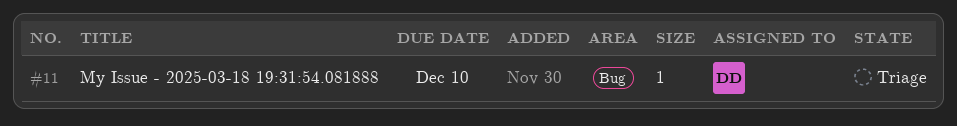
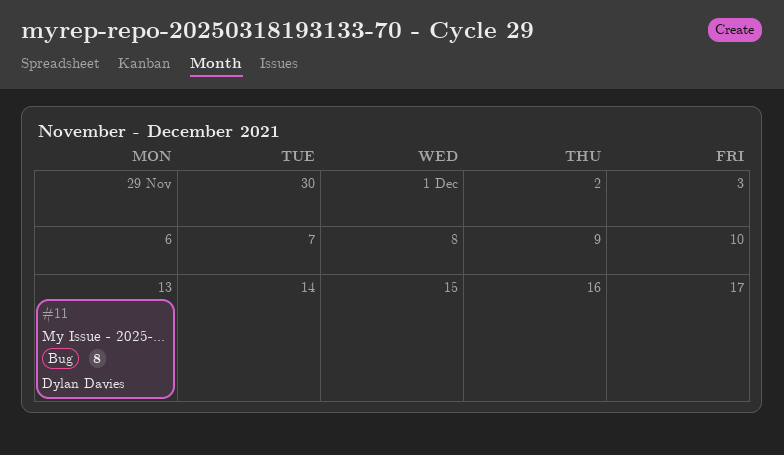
#11, estimate: 1 -> 8
#11, due: Dec 10 -> Dec 13

